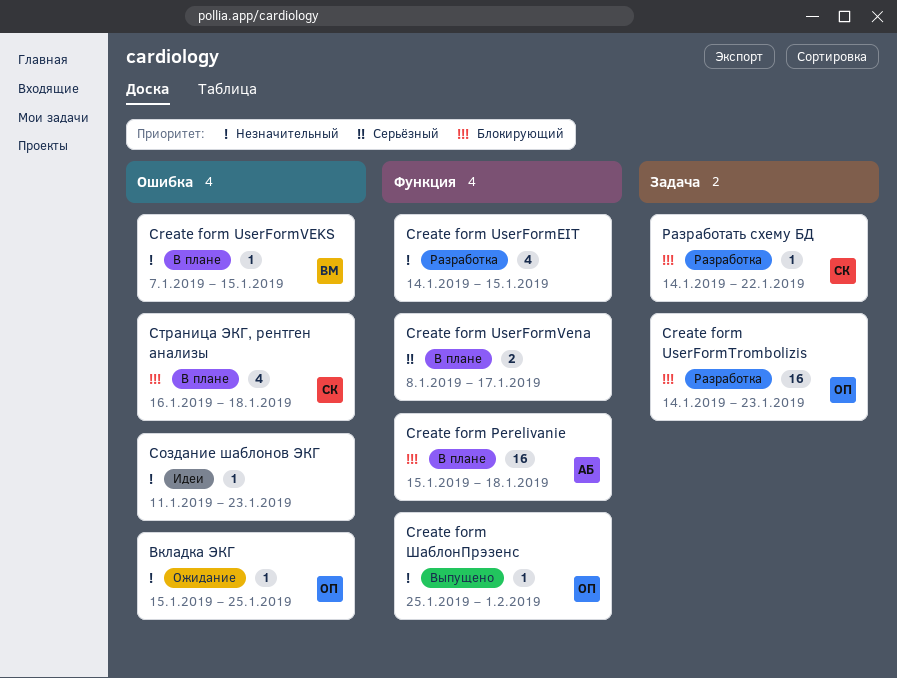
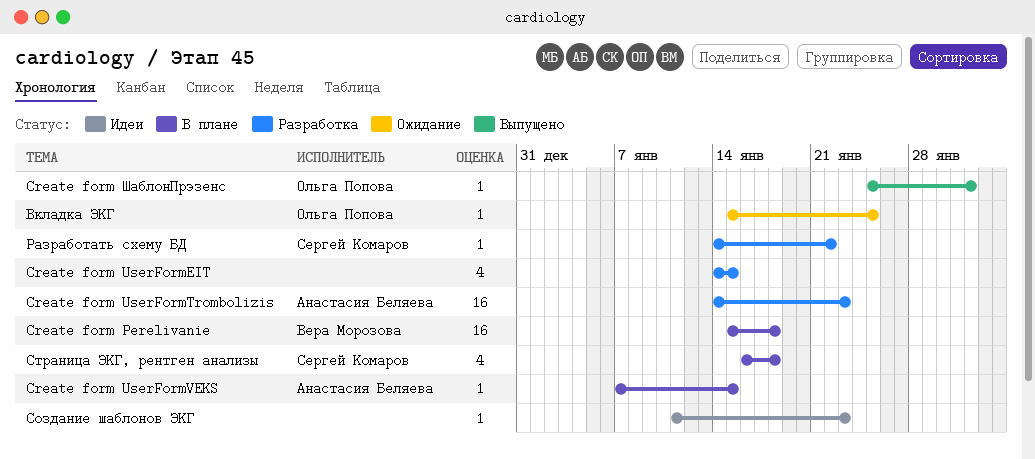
Create form Perelivanie, owner: Анастасия Беляева -> Вера Морозова
Create form UserFormTrombolizis, owner: Ольга Попова -> Анастасия Беляева
Create form UserFormVEKS, owner: Вера Морозова -> Анастасия Беляева
Create form UserFormVena: present -> none

